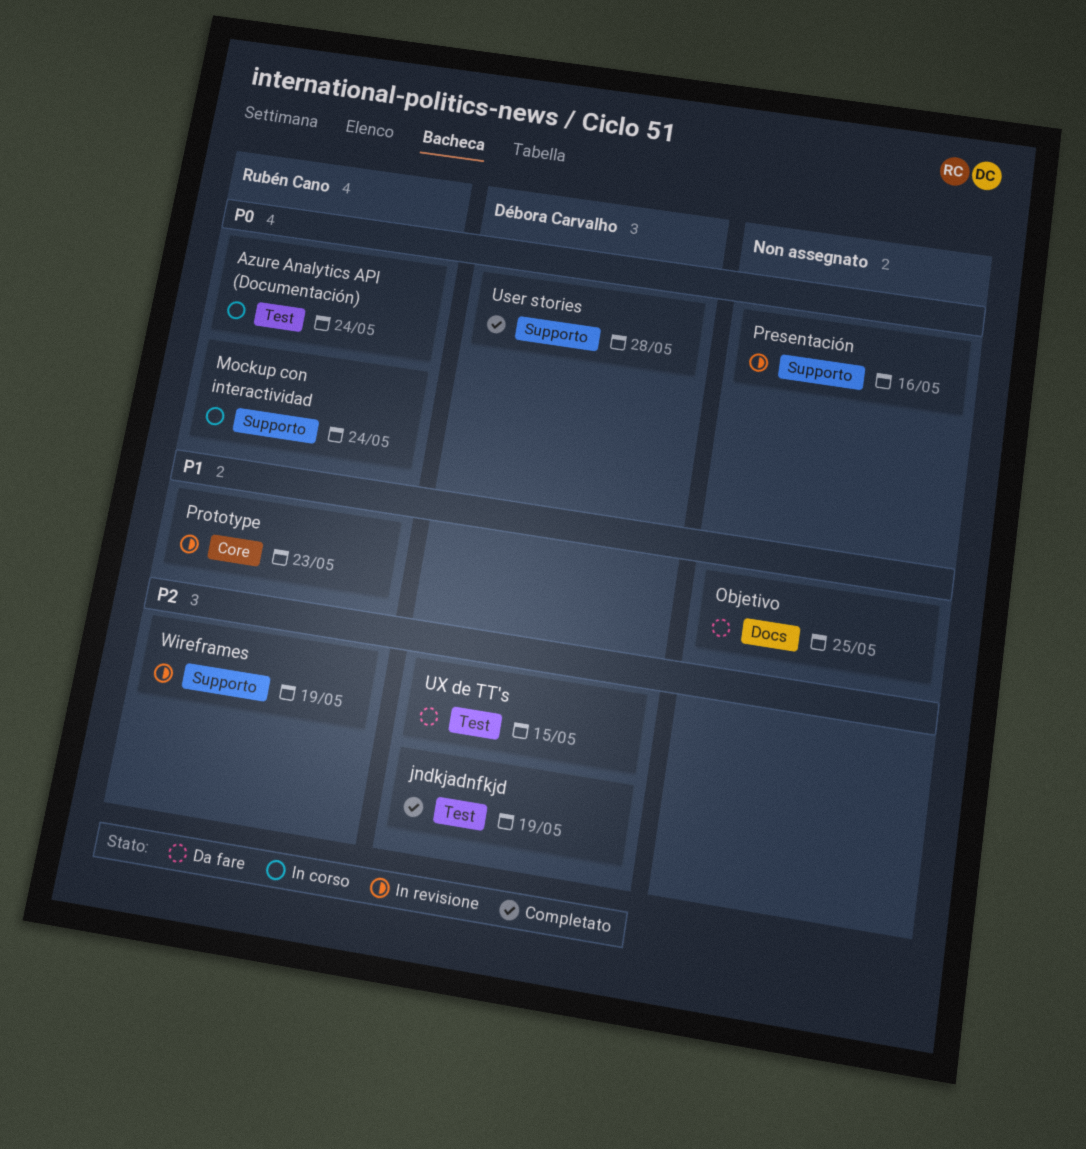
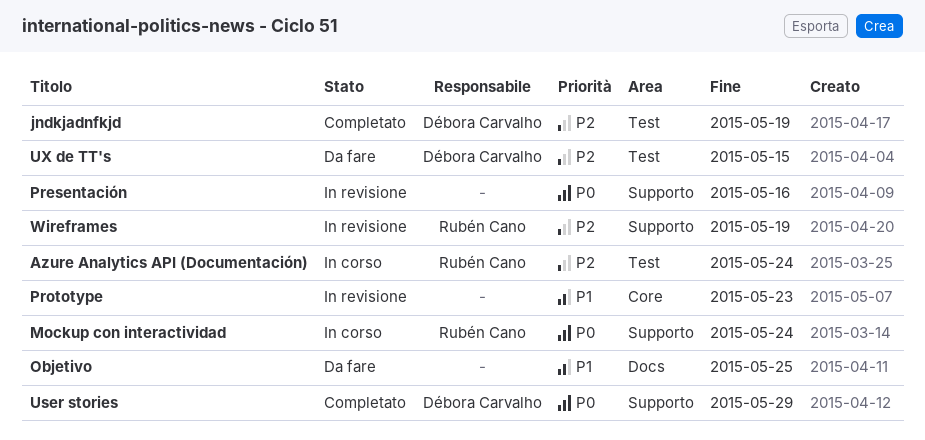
Azure Analytics API (Documentación), priority: P0 -> P2
Prototype, owner: Rubén Cano -> none
User stories, due: May 28 -> May 29

